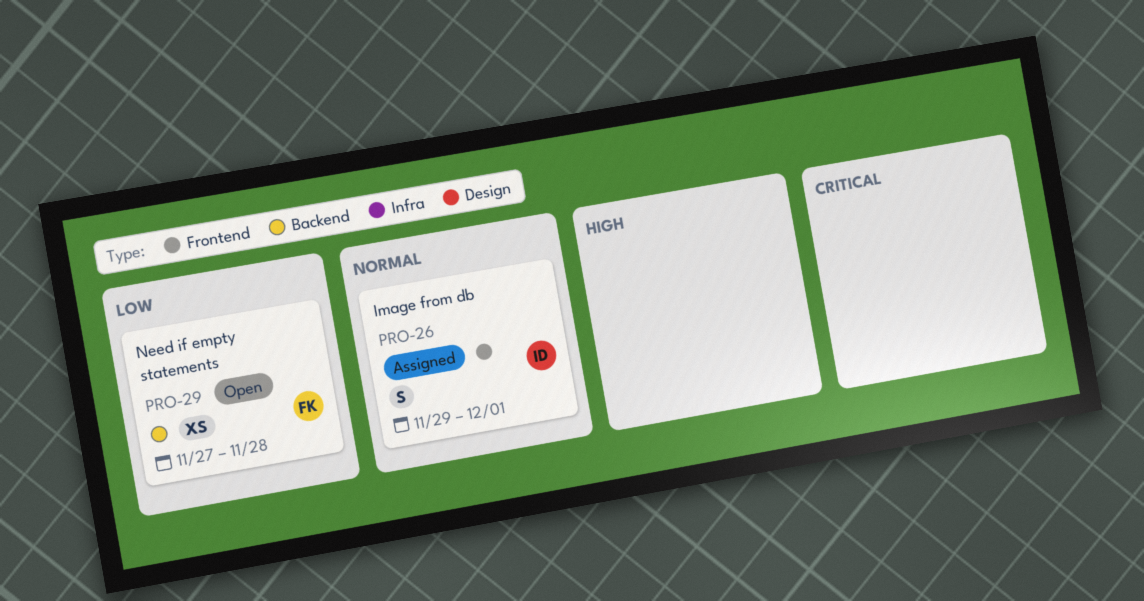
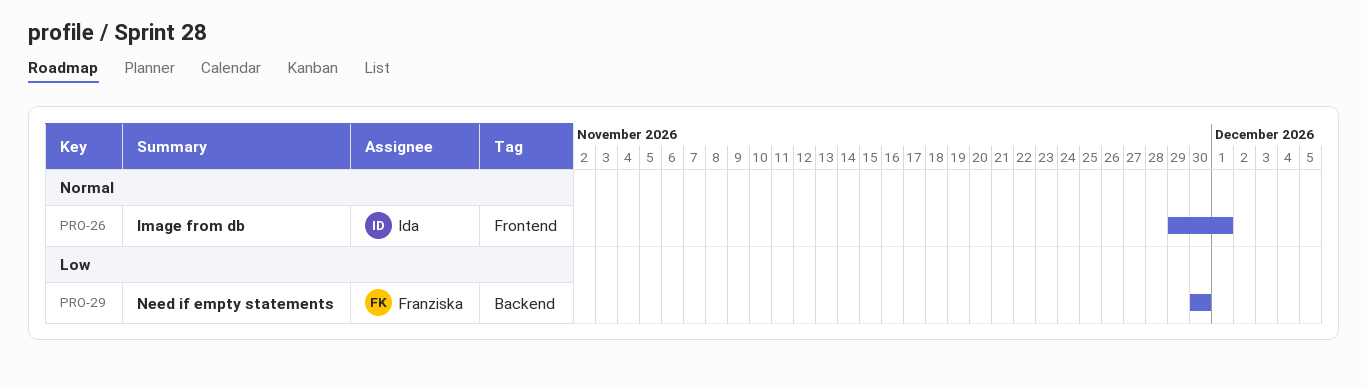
PRO-29, start: Nov 27 -> Nov 30
PRO-29, due: Nov 28 -> Nov 30

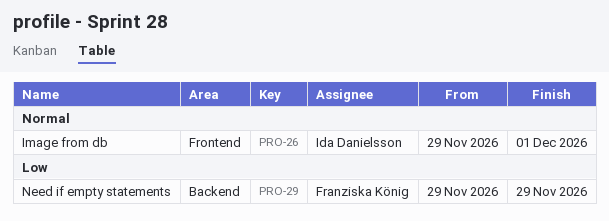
PRO-29, start: Nov 30 -> Nov 29
PRO-29, due: Nov 30 -> Nov 29

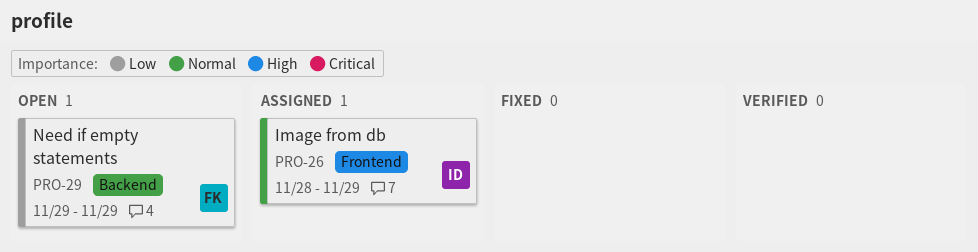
PRO-26, start: Nov 29 -> Nov 28
PRO-26, due: Dec 1 -> Nov 29

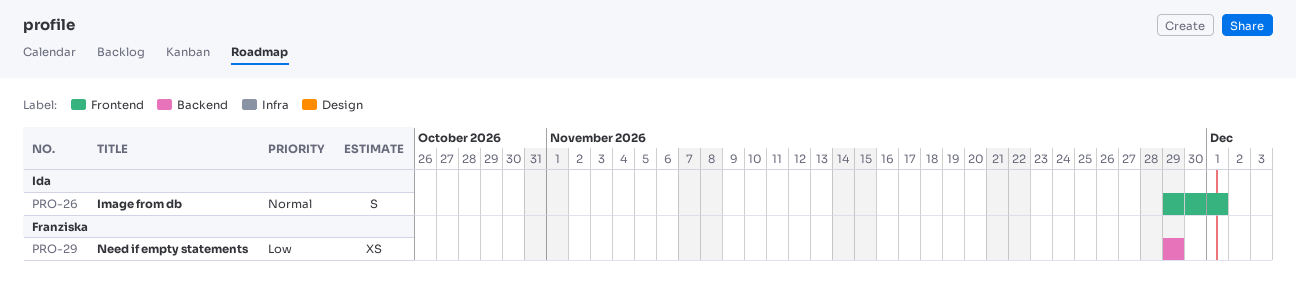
PRO-26, start: Nov 28 -> Nov 29
PRO-26, due: Nov 29 -> Dec 1

